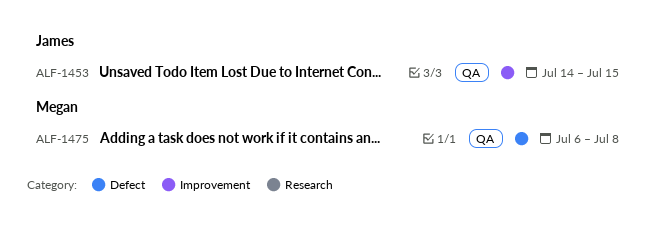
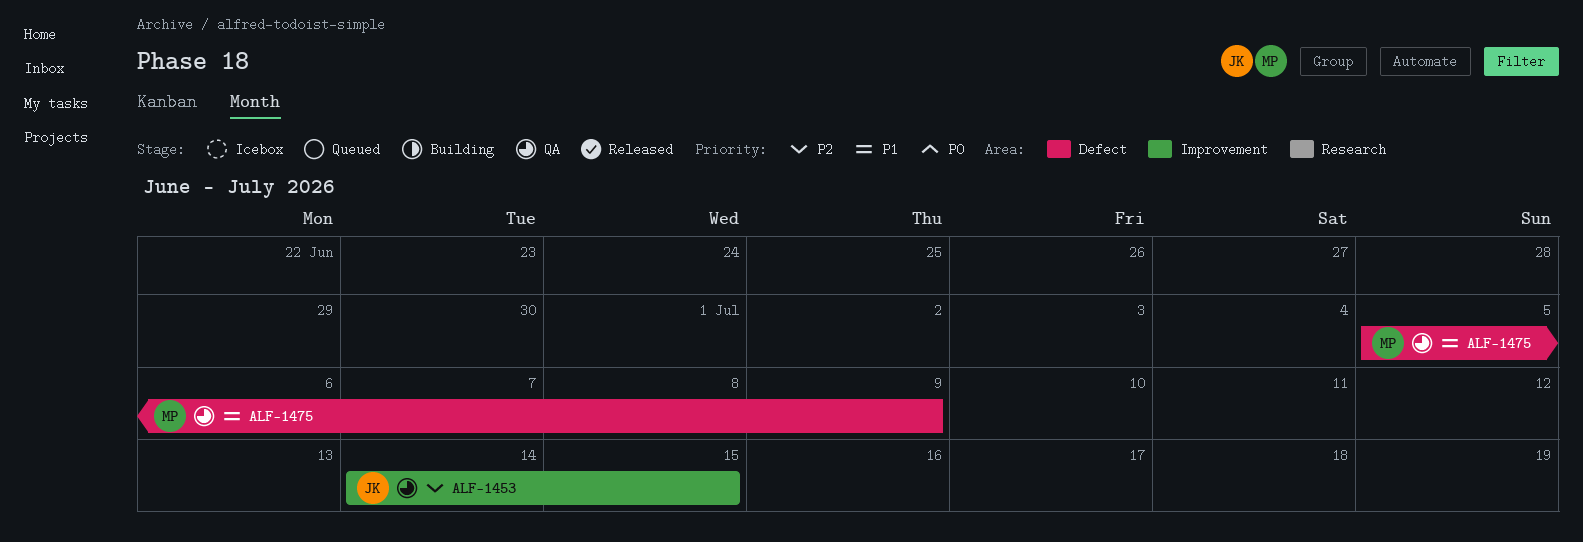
ALF-1475, start: Jul 6 -> Jul 5
ALF-1475, due: Jul 8 -> Jul 9

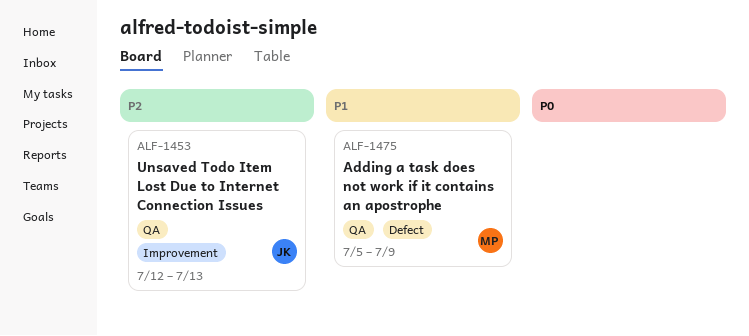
ALF-1453, start: Jul 14 -> Jul 12
ALF-1453, due: Jul 15 -> Jul 13

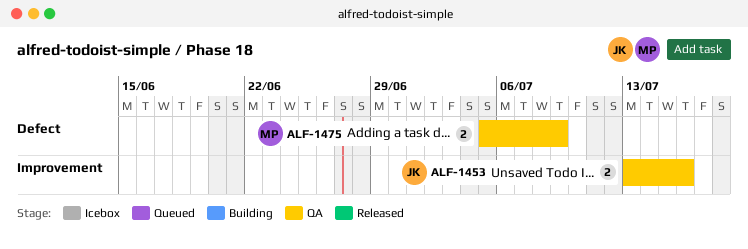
ALF-1453, start: Jul 12 -> Jul 13
ALF-1453, due: Jul 13 -> Jul 16

